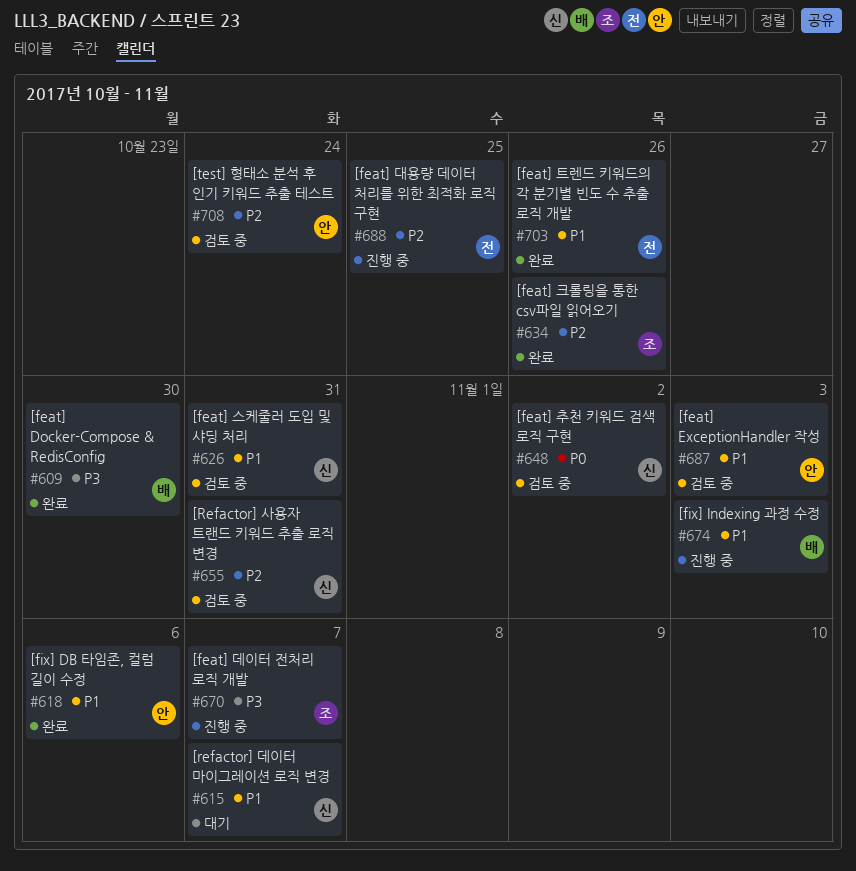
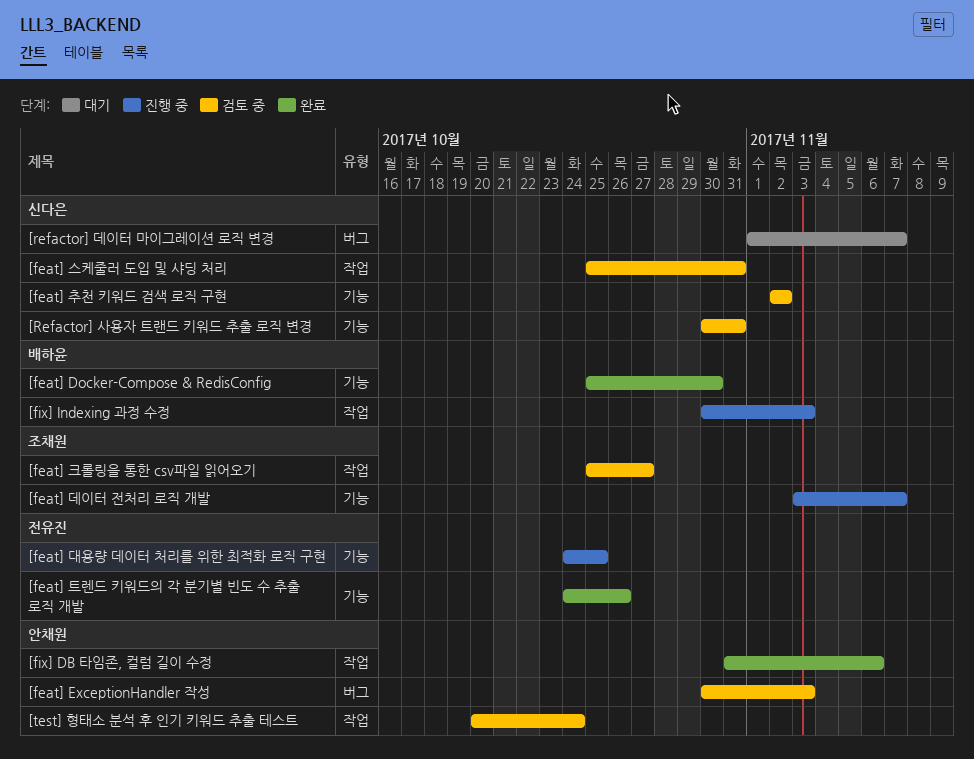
[feat] 크롤링을 통한 csv파일 읽어오기, status: 완료 -> 검토 중
[feat] 크롤링을 통한 csv파일 읽어오기, due: Oct 26 -> Oct 27

